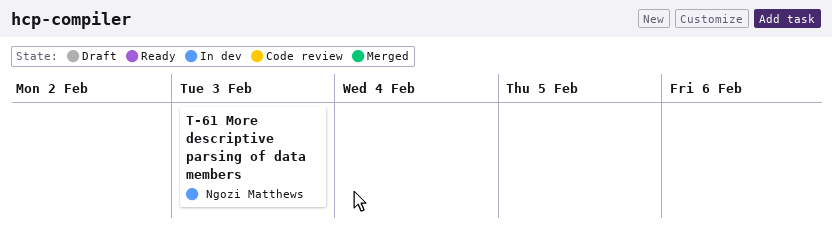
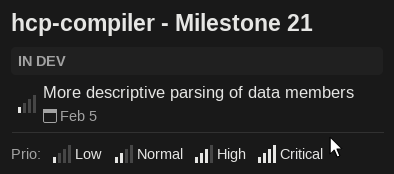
More descriptive parsing of data members, due: Feb 3 -> Feb 5

